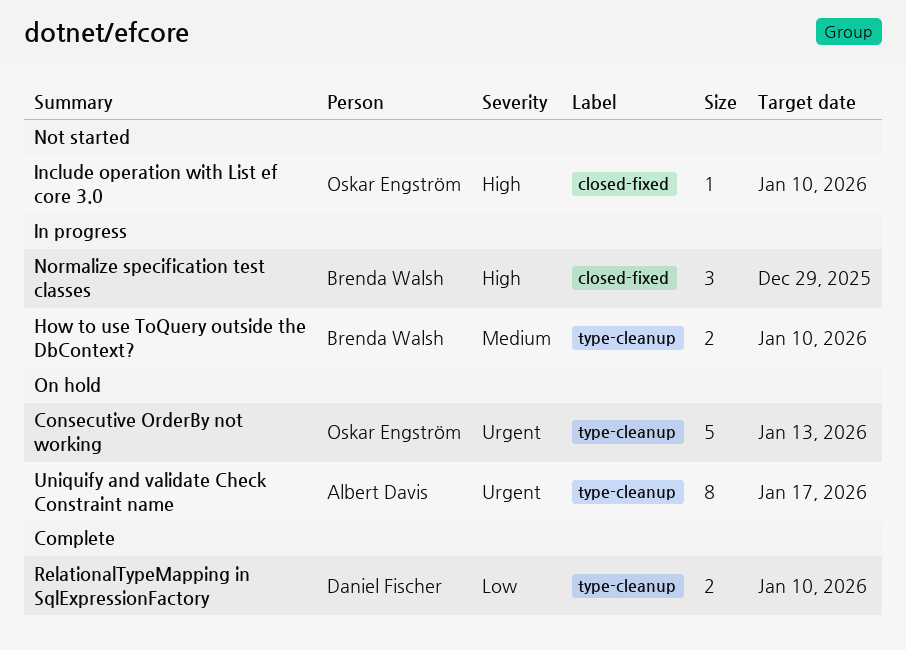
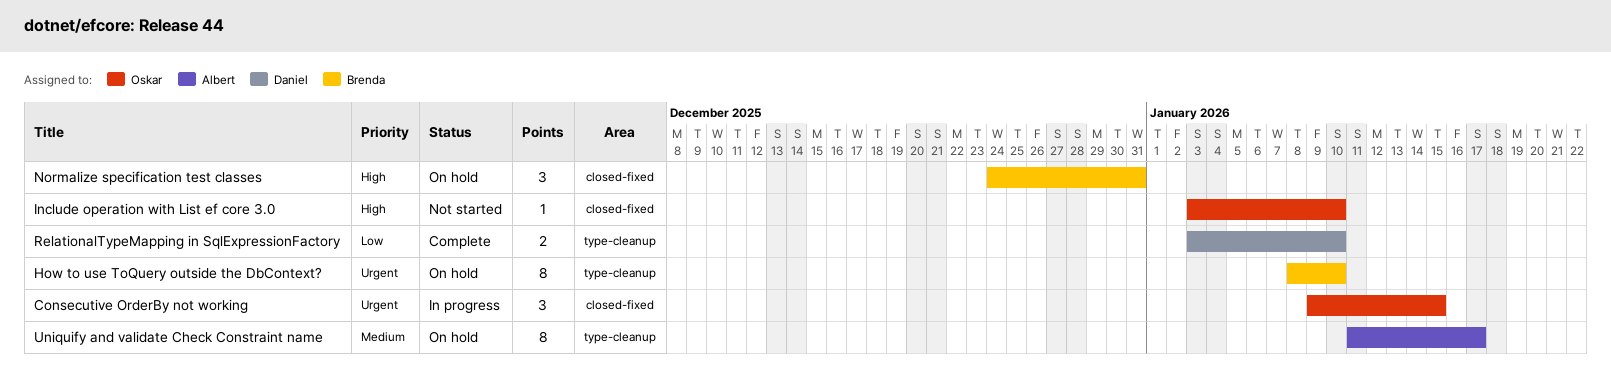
Consecutive OrderBy not working, status: On hold -> In progress
Consecutive OrderBy not working, label: type-cleanup -> closed-fixed
Consecutive OrderBy not working, estimate: 5 -> 3
Consecutive OrderBy not working, due: Jan 13 -> Jan 15
How to use ToQuery outside the DbContext?, status: In progress -> On hold
How to use ToQuery outside the DbContext?, priority: Medium -> Urgent
How to use ToQuery outside the DbContext?, estimate: 2 -> 8
Normalize specification test classes, status: In progress -> On hold
Normalize specification test classes, due: Dec 29 -> Dec 31
Uniquify and validate Check Constraint name, priority: Urgent -> Medium

